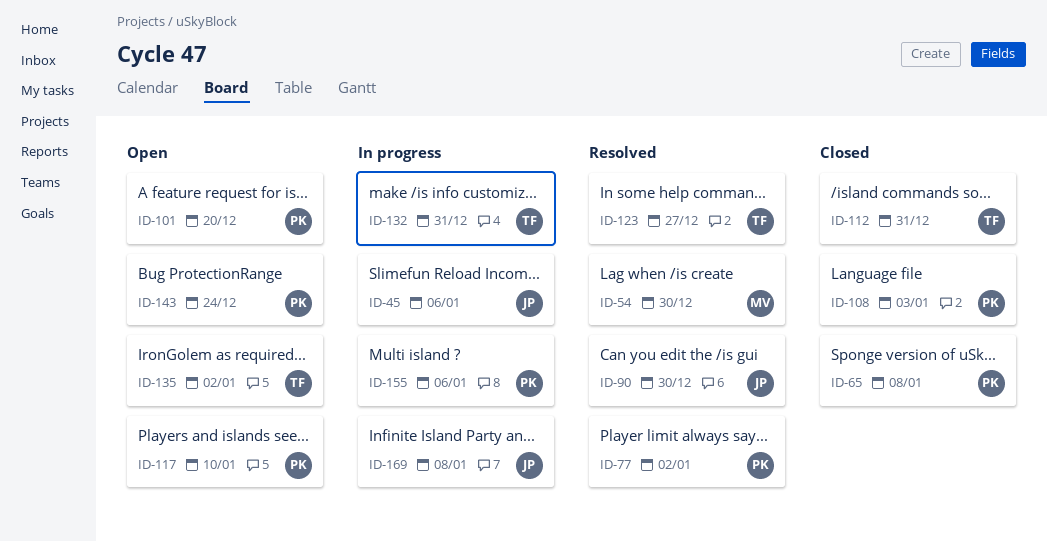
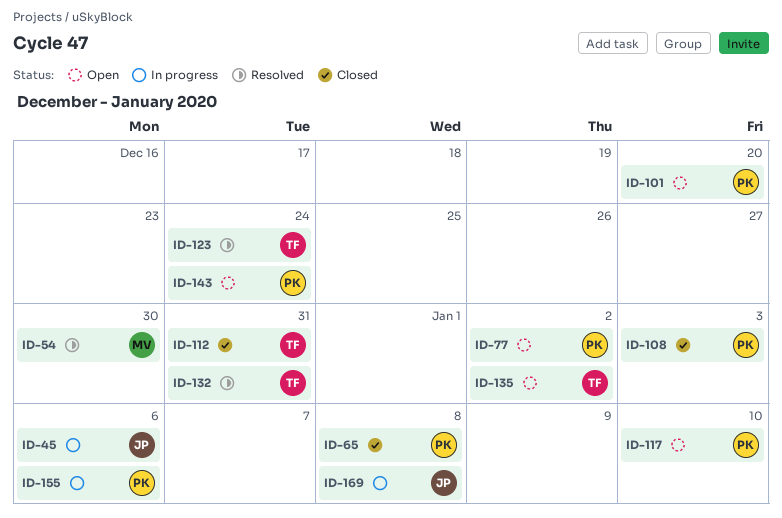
ID-77, status: Resolved -> Open
ID-90: present -> none
ID-123, due: Dec 27 -> Dec 24
ID-132, status: In progress -> Resolved

